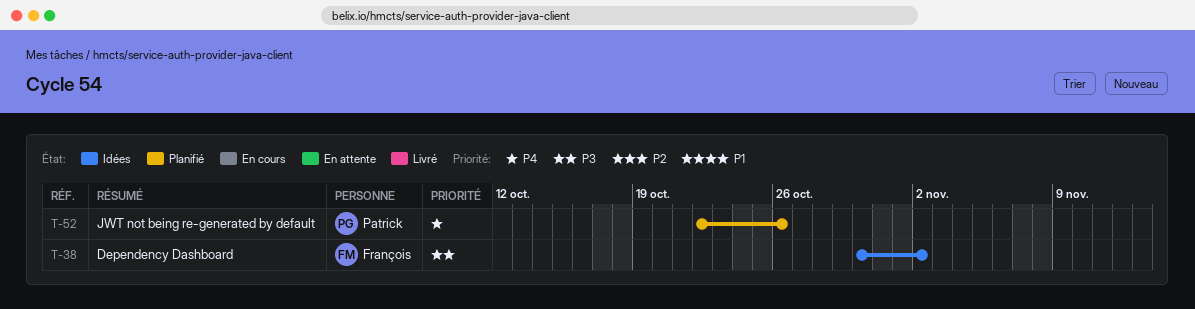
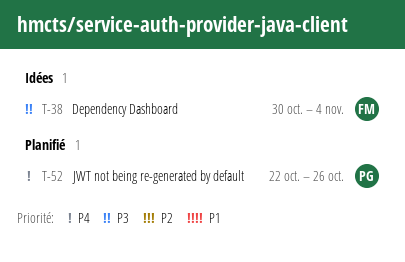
T-38, due: Nov 2 -> Nov 4

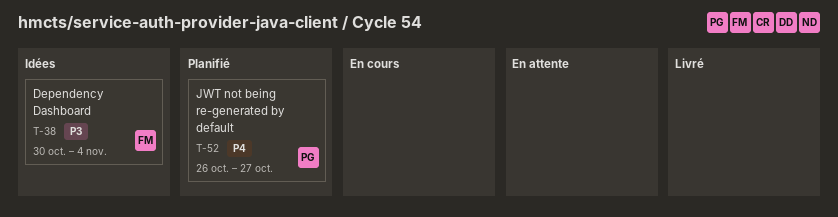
T-52, start: Oct 22 -> Oct 26
T-52, due: Oct 26 -> Oct 27

